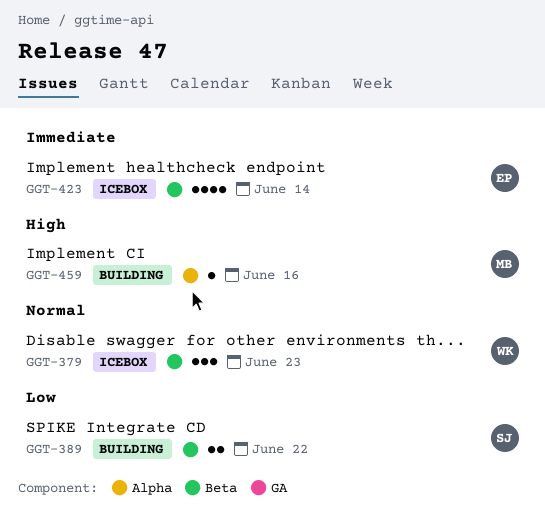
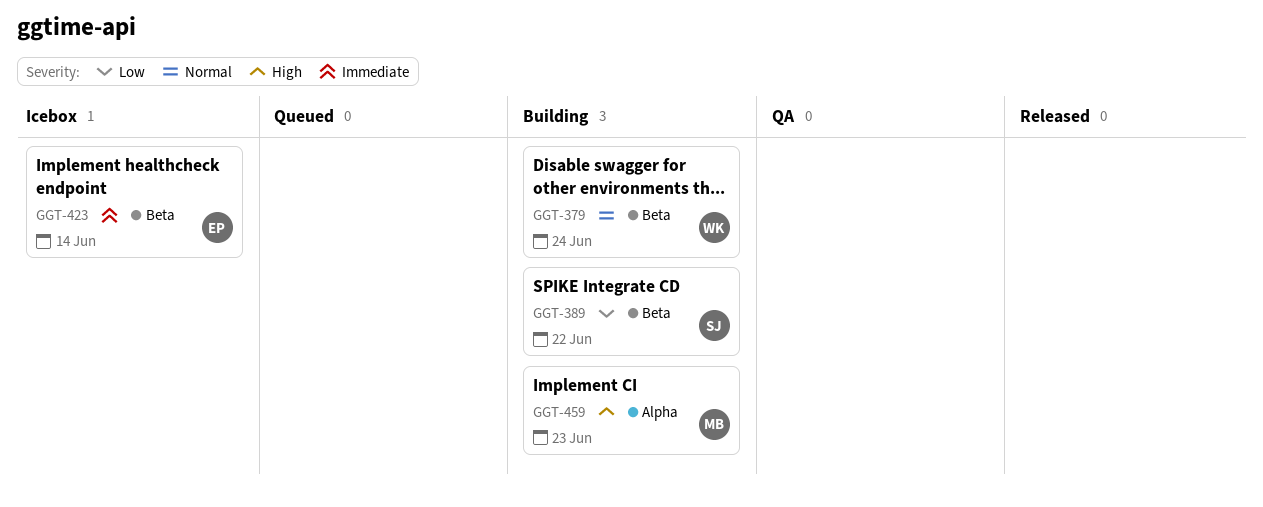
GGT-379, status: Icebox -> Building
GGT-379, due: Jun 23 -> Jun 24
GGT-459, due: Jun 16 -> Jun 23

